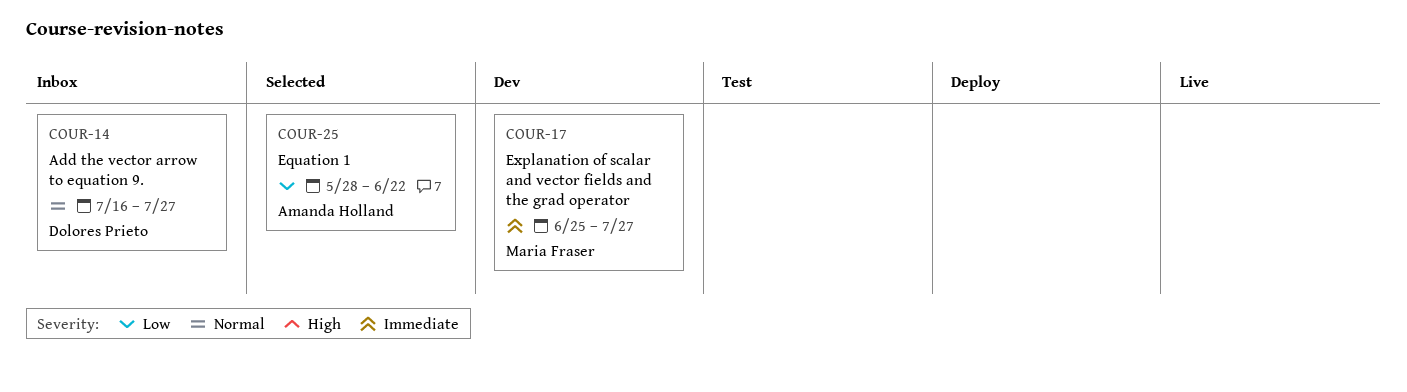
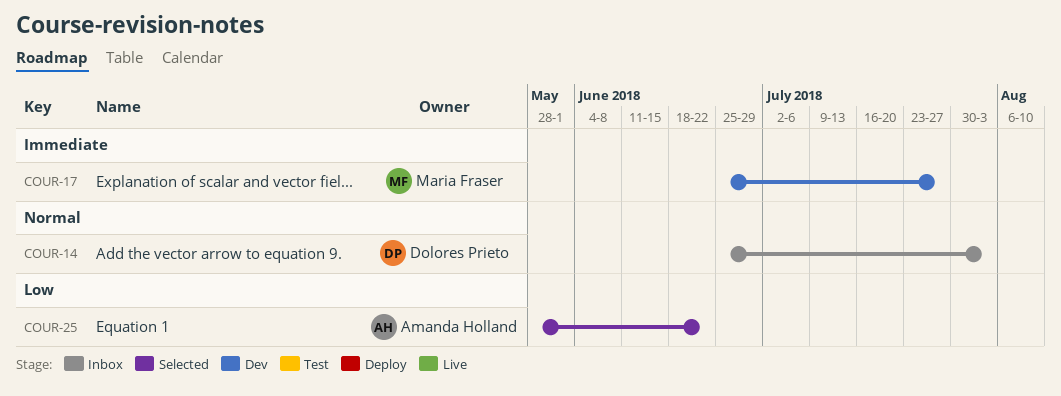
COUR-14, start: Jul 16 -> Jun 25
COUR-14, due: Jul 27 -> Aug 3

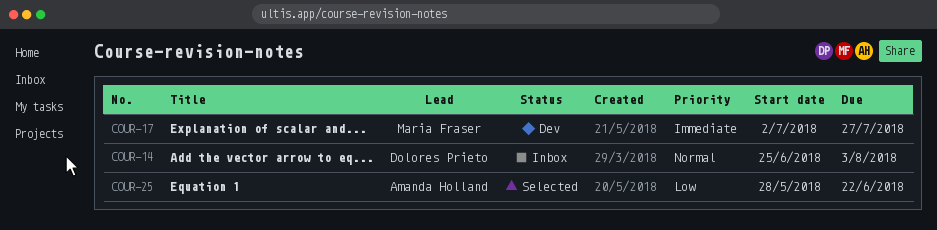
COUR-17, start: Jun 25 -> Jul 2

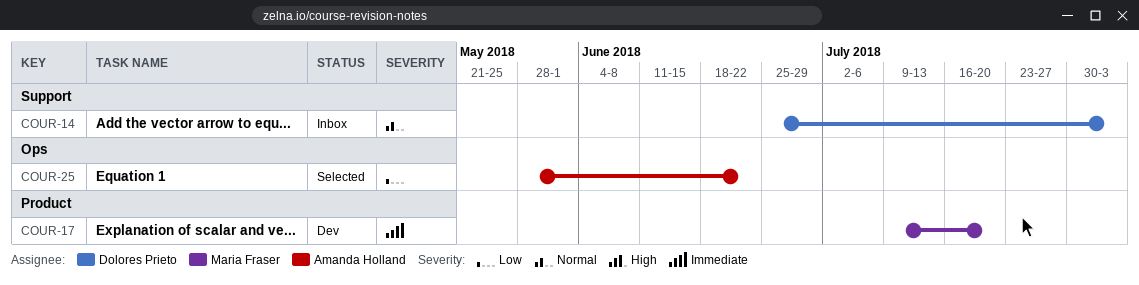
COUR-17, start: Jul 2 -> Jul 9
COUR-17, due: Jul 27 -> Jul 20

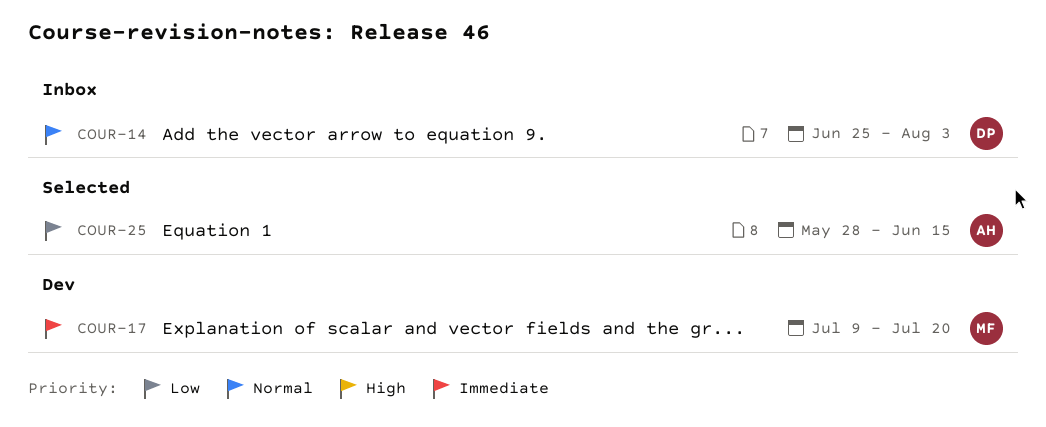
COUR-25, due: Jun 22 -> Jun 15

